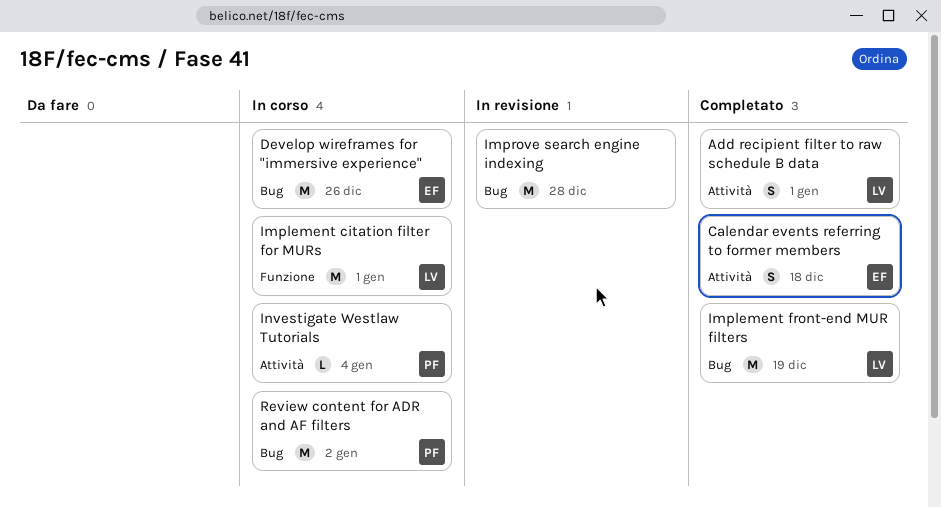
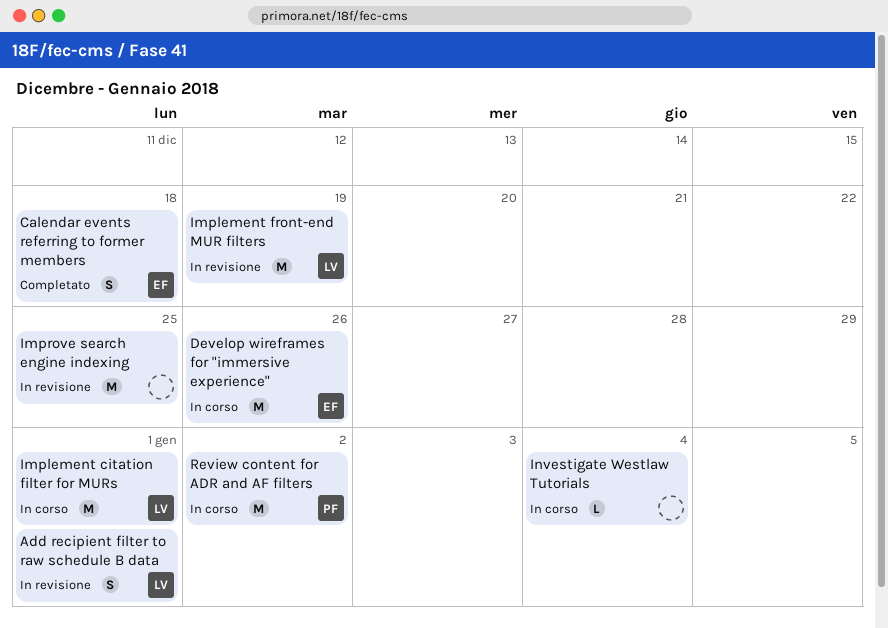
Add recipient filter to raw schedule B data, status: Completato -> In revisione
Implement front-end MUR filters, status: Completato -> In revisione
Improve search engine indexing, due: Dec 28 -> Dec 25
Investigate Westlaw Tutorials, owner: PF -> none

